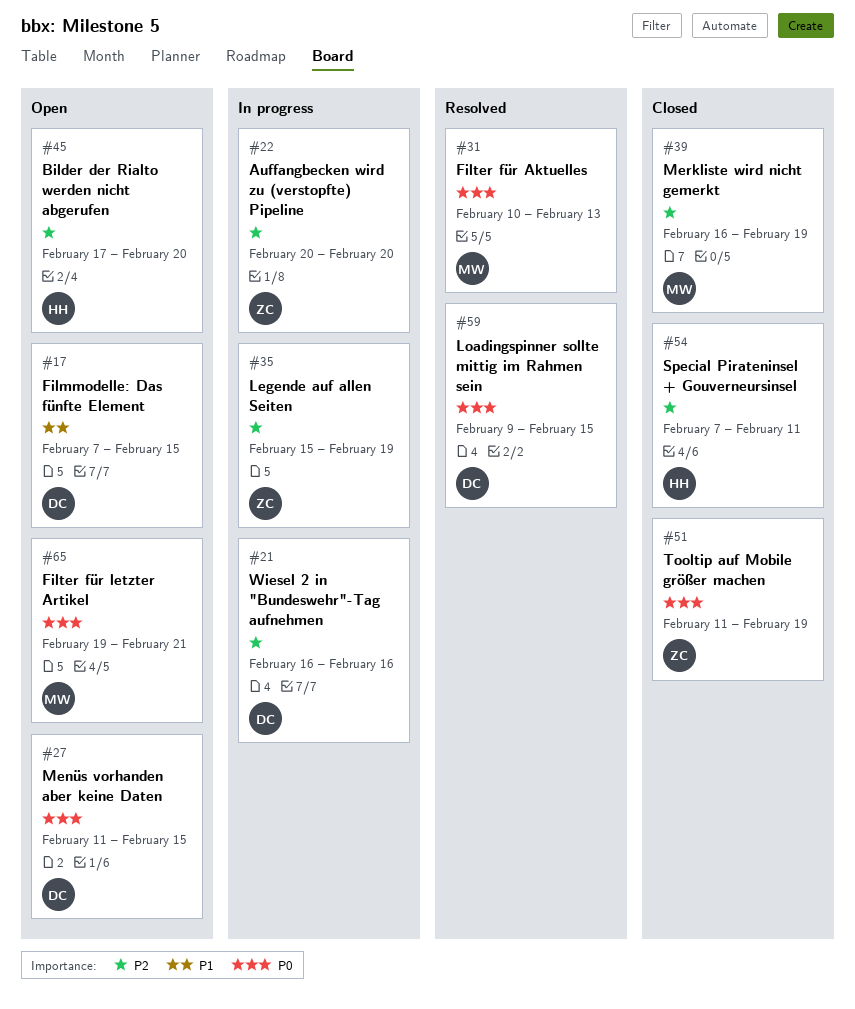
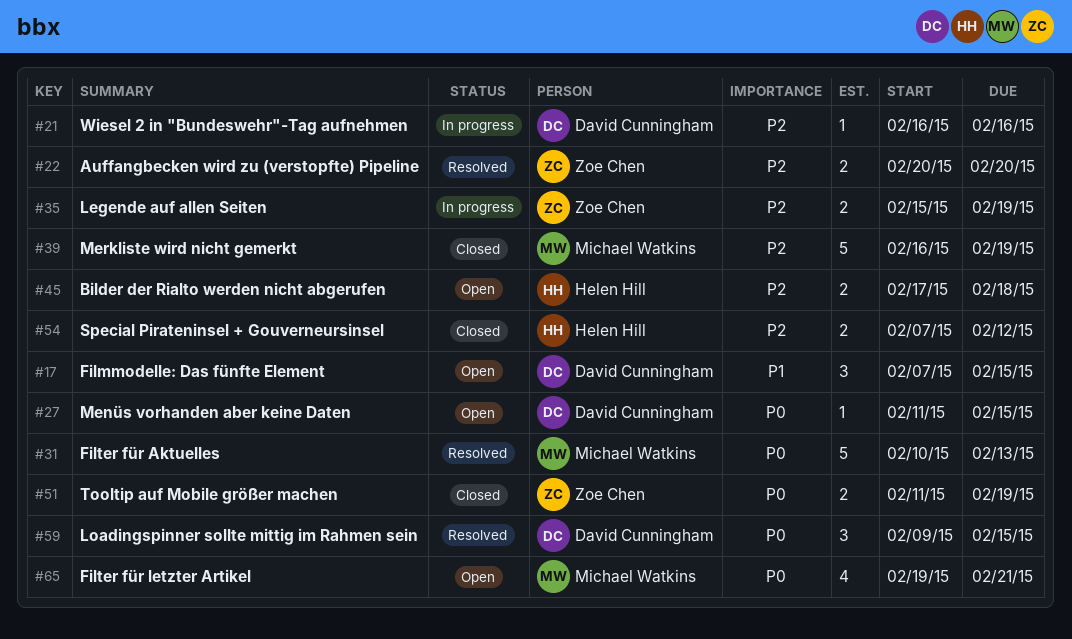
#22, status: In progress -> Resolved
#45, due: Feb 20 -> Feb 18
#54, due: Feb 11 -> Feb 12

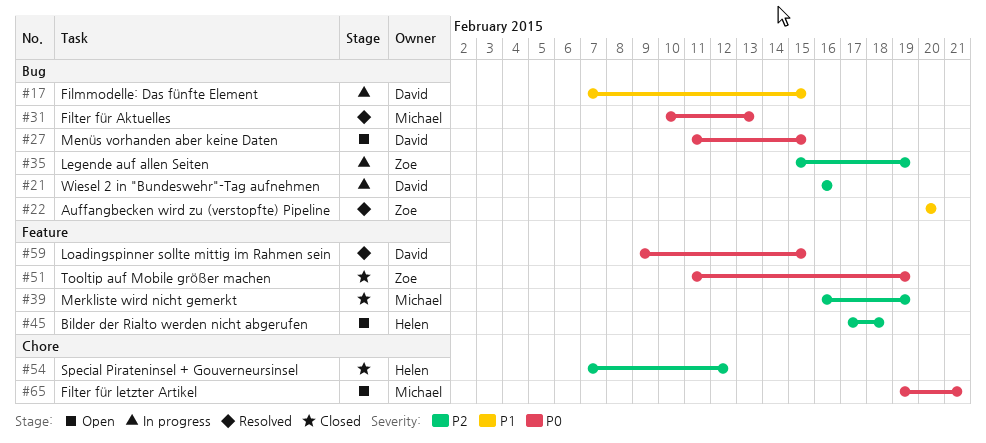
#17, status: Open -> In progress
#22, priority: P2 -> P1

